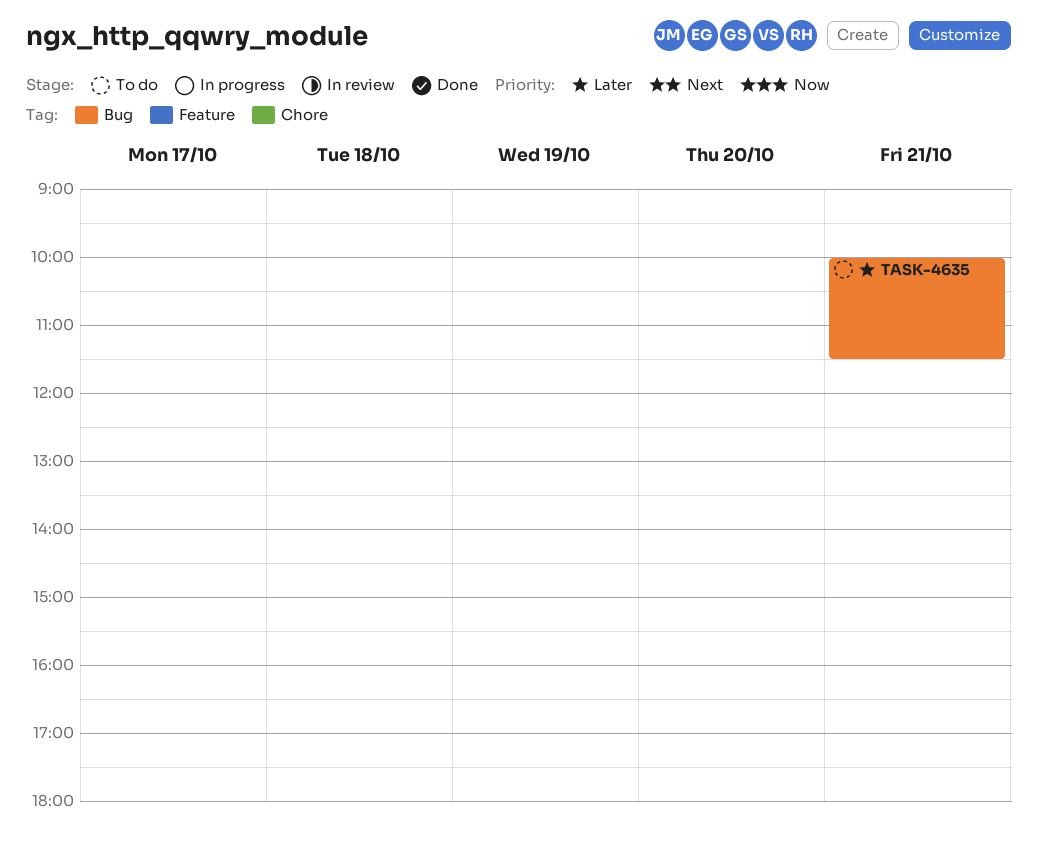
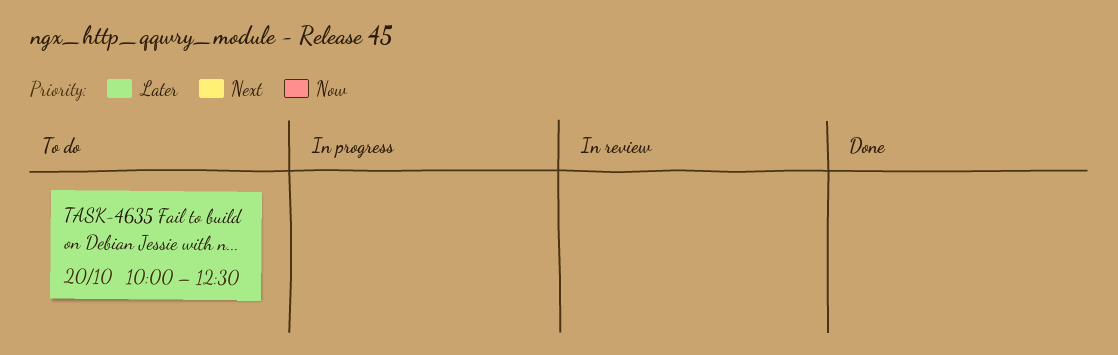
TASK-4635, day: Oct 21 -> Oct 20
TASK-4635, ends: 11:30 -> 12:30

